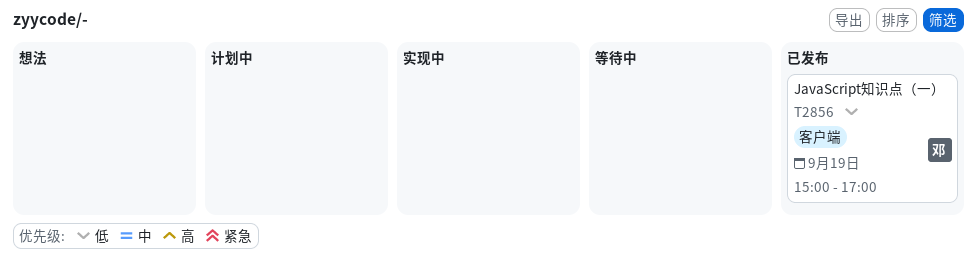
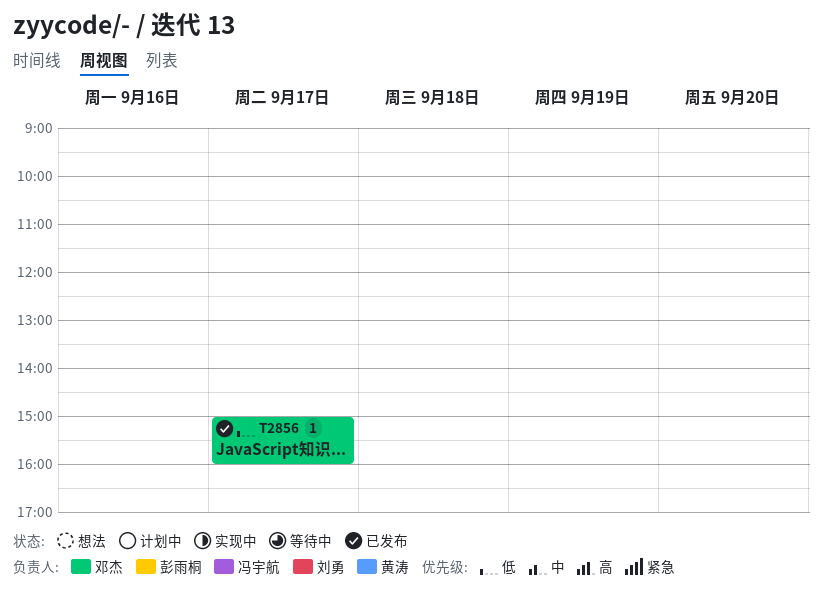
T2856, day: Sep 19 -> Sep 17
T2856, ends: 17:00 -> 16:00

